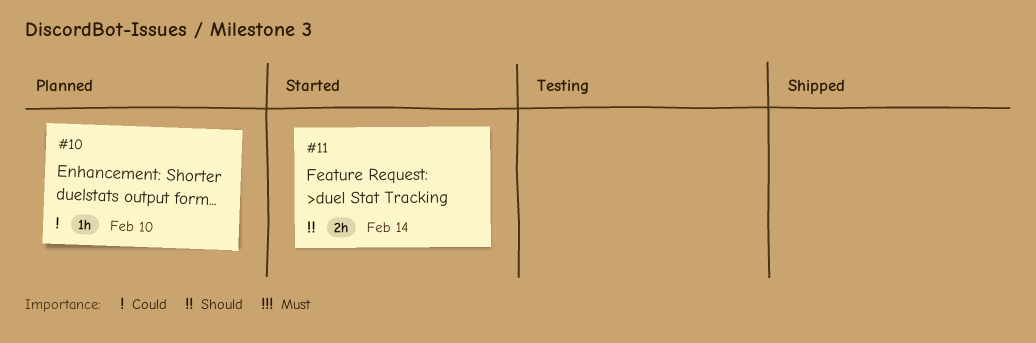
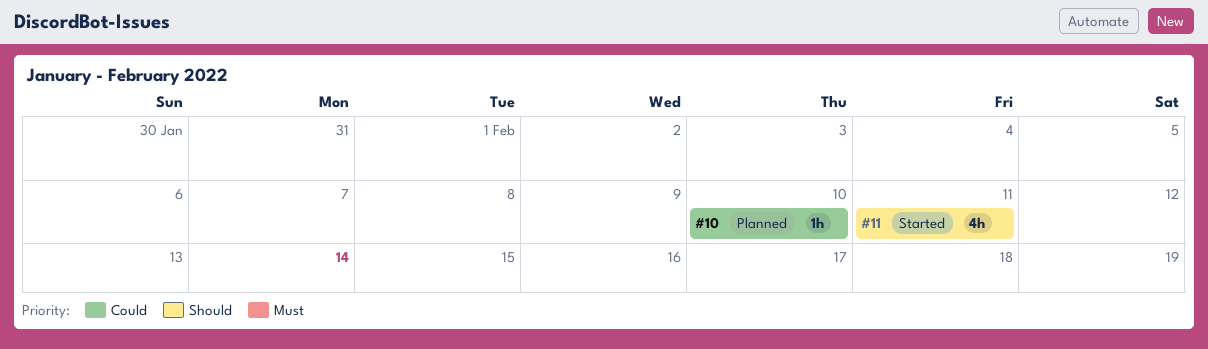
#11, estimate: 2h -> 4h
#11, due: Feb 14 -> Feb 11

